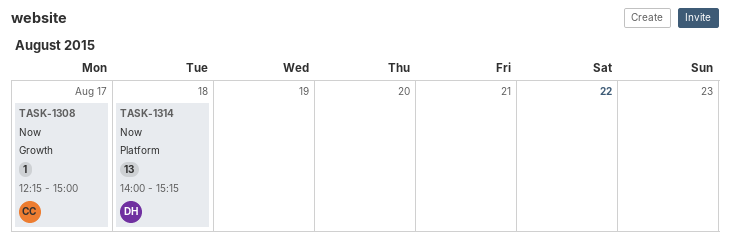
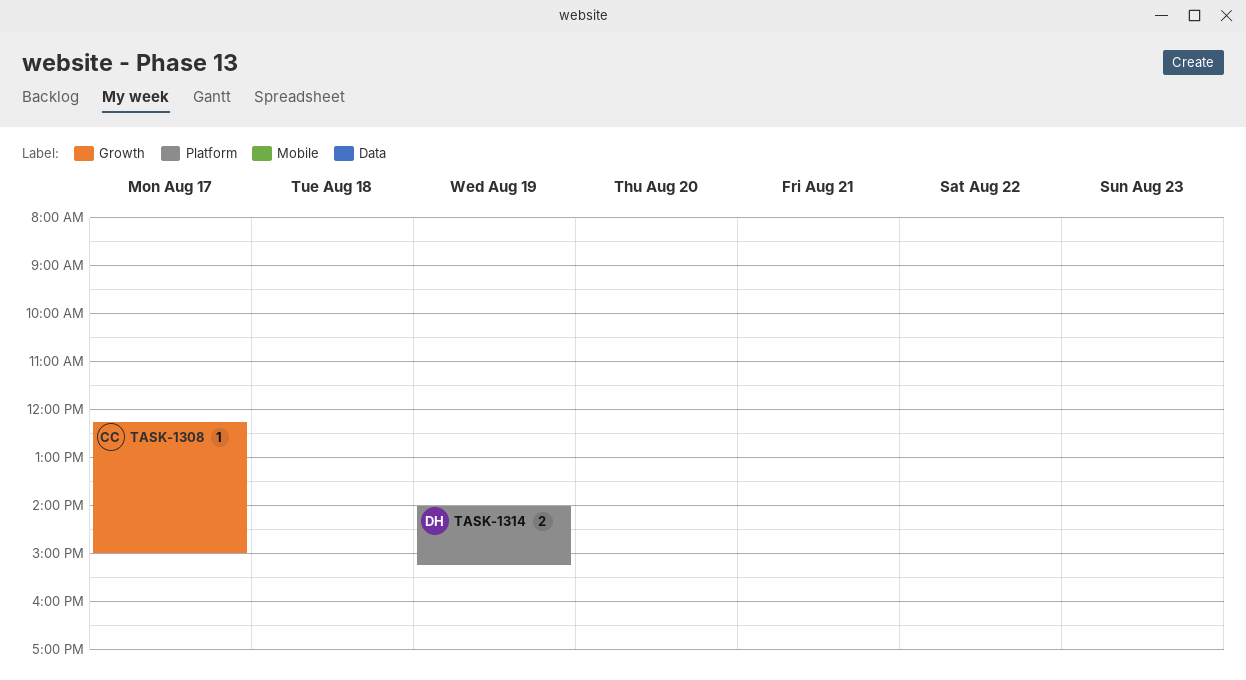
TASK-1314, estimate: 13 -> 2
TASK-1314, day: Aug 18 -> Aug 19

